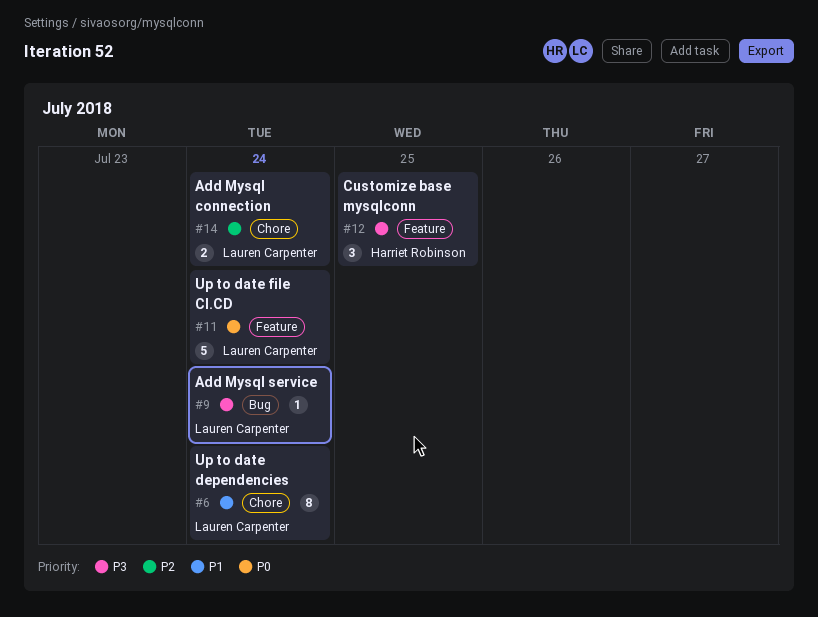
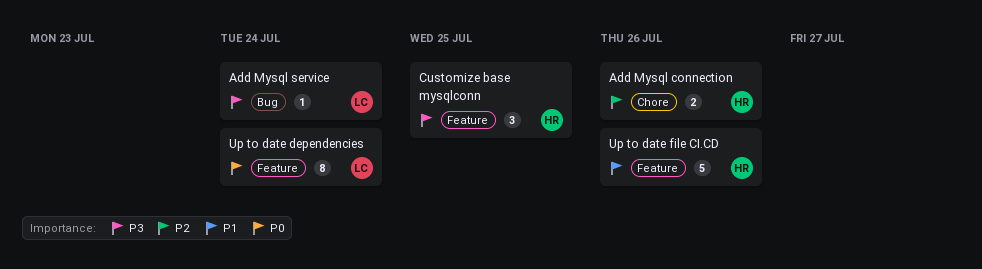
Add Mysql connection, owner: Lauren Carpenter -> Harriet Robinson
Add Mysql connection, due: Jul 24 -> Jul 26
Up to date dependencies, priority: P1 -> P0
Up to date dependencies, label: Chore -> Feature
Up to date file CI.CD, owner: Lauren Carpenter -> Harriet Robinson
Up to date file CI.CD, priority: P0 -> P1
Up to date file CI.CD, due: Jul 24 -> Jul 26

